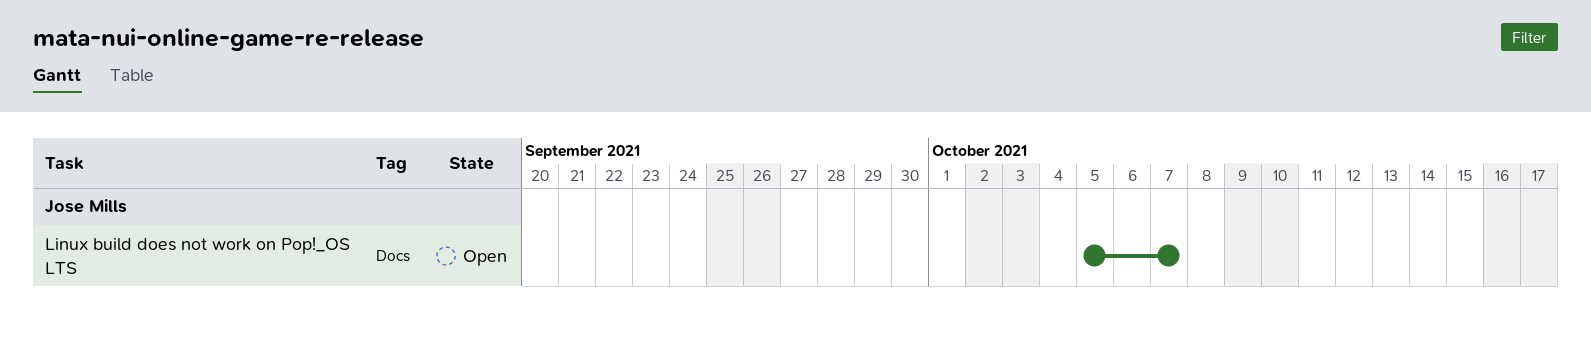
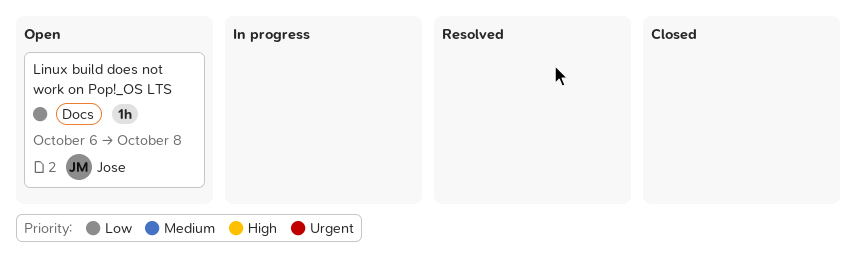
Linux build does not work on Pop!_OS LTS, start: Oct 5 -> Oct 6
Linux build does not work on Pop!_OS LTS, due: Oct 7 -> Oct 8

